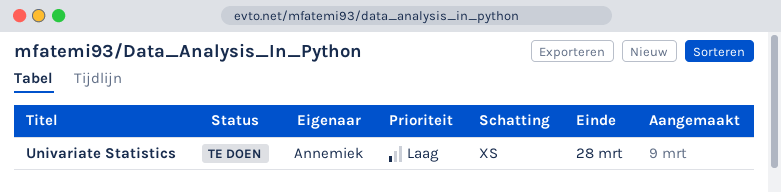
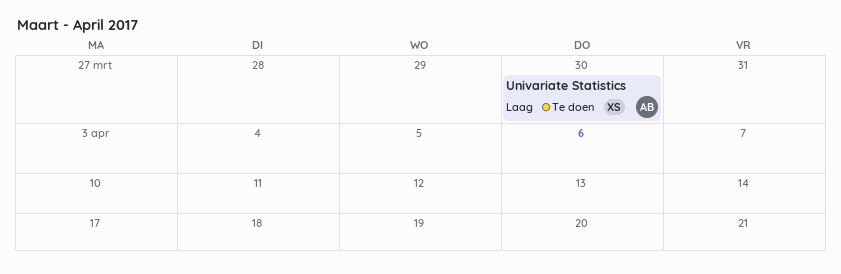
Univariate Statistics, due: Mar 28 -> Mar 30

